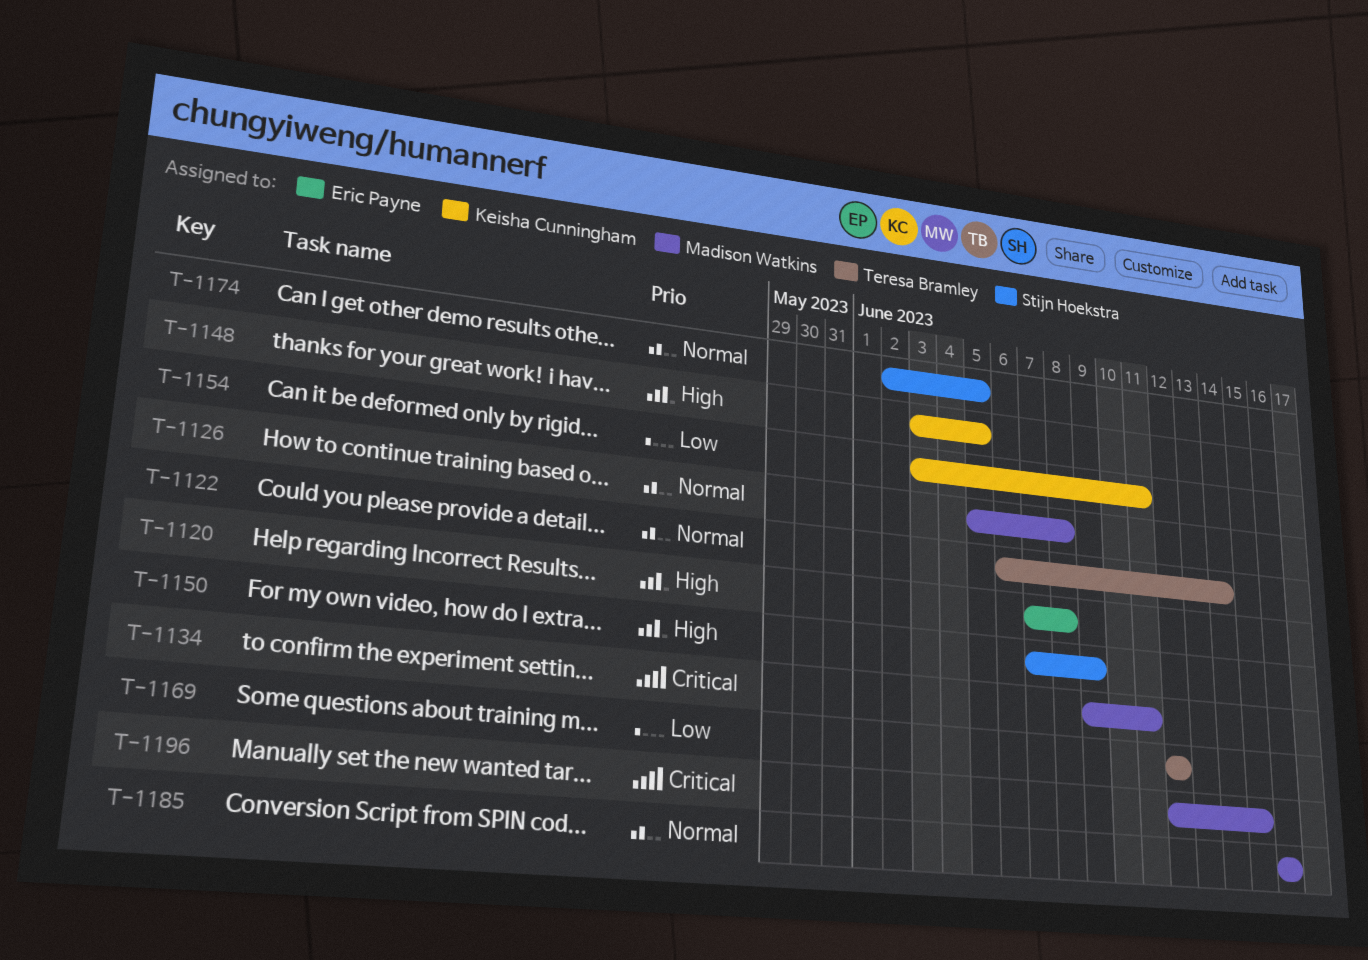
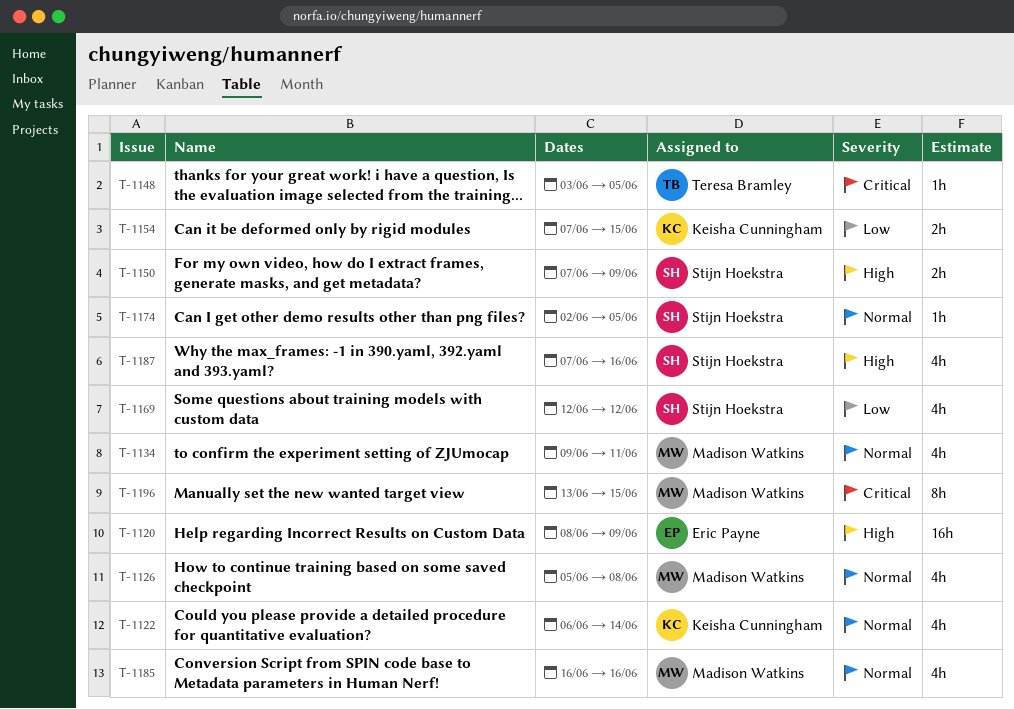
T-1120, start: Jun 7 -> Jun 8
T-1120, due: Jun 8 -> Jun 9
T-1122, owner: Teresa Bramley -> Keisha Cunningham
T-1134, priority: Critical -> Normal
T-1148, owner: Keisha Cunningham -> Teresa Bramley
T-1148, priority: High -> Critical
T-1154, start: Jun 3 -> Jun 7
T-1154, due: Jun 11 -> Jun 15
T-1169, owner: Teresa Bramley -> Stijn Hoekstra
T-1187: none -> present
T-1196, start: Jun 12 -> Jun 13

